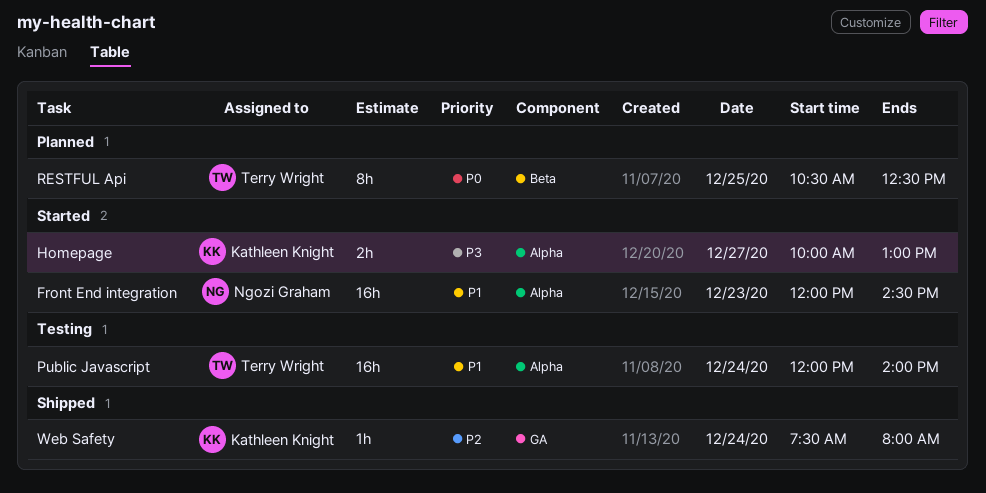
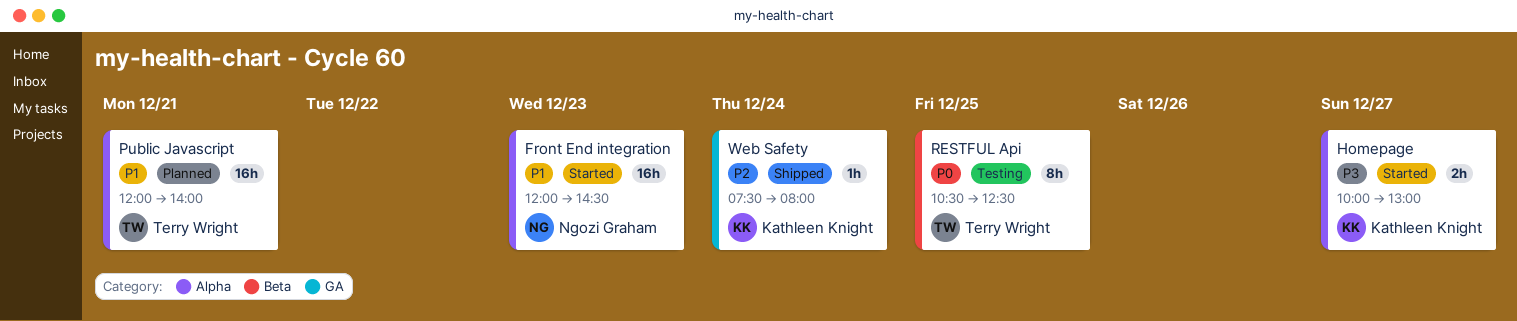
Public Javascript, status: Testing -> Planned
Public Javascript, day: Dec 24 -> Dec 21
RESTFUL Api, status: Planned -> Testing

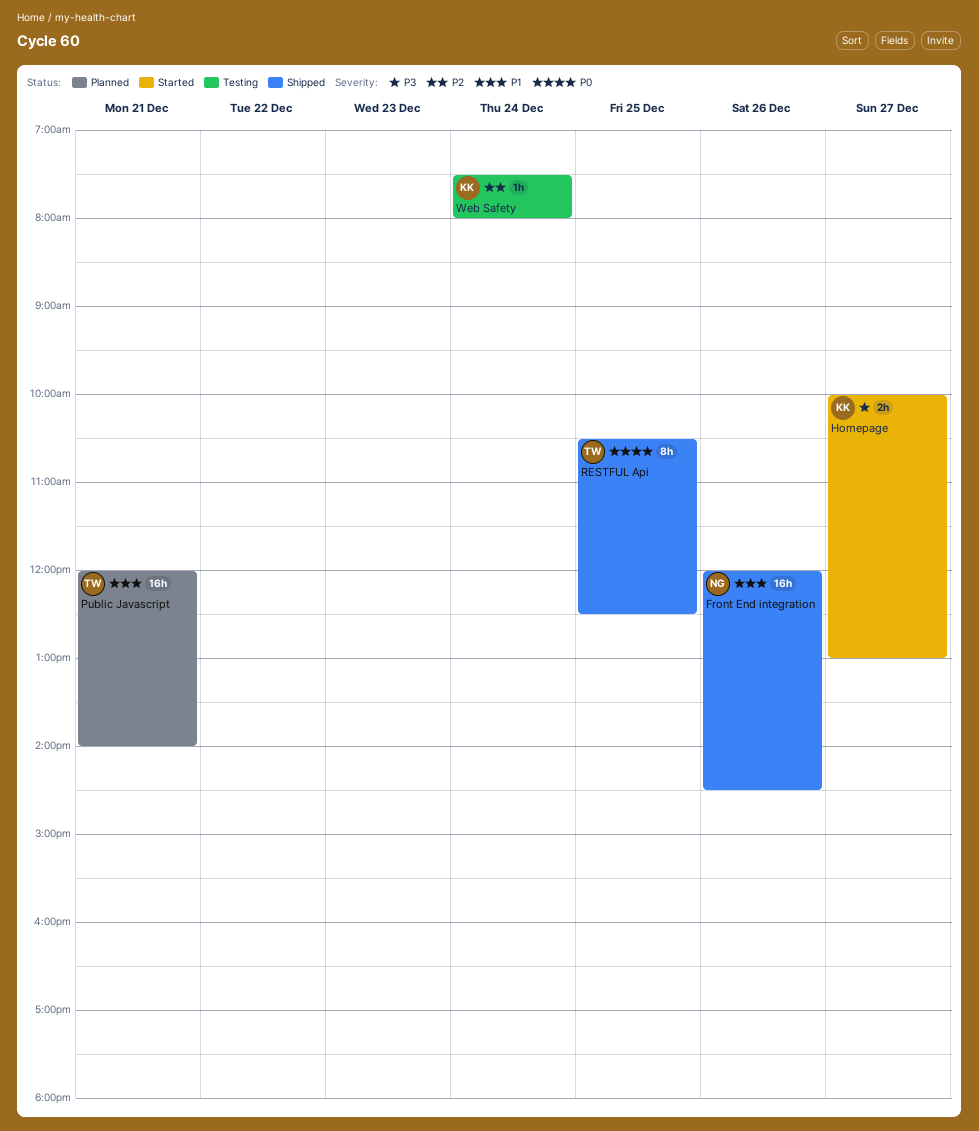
Front End integration, status: Started -> Shipped
Front End integration, day: Dec 23 -> Dec 26
RESTFUL Api, status: Testing -> Shipped
Web Safety, status: Shipped -> Testing

